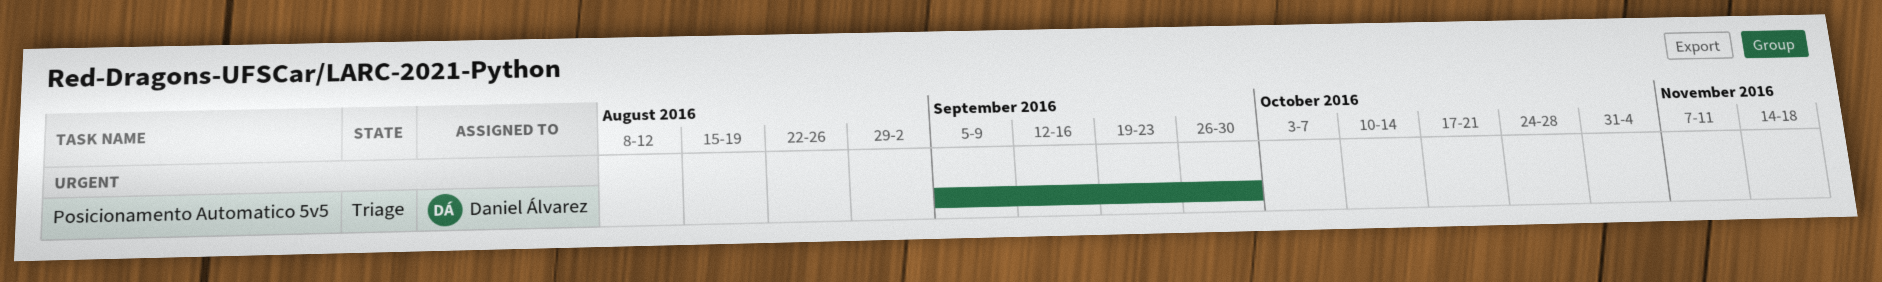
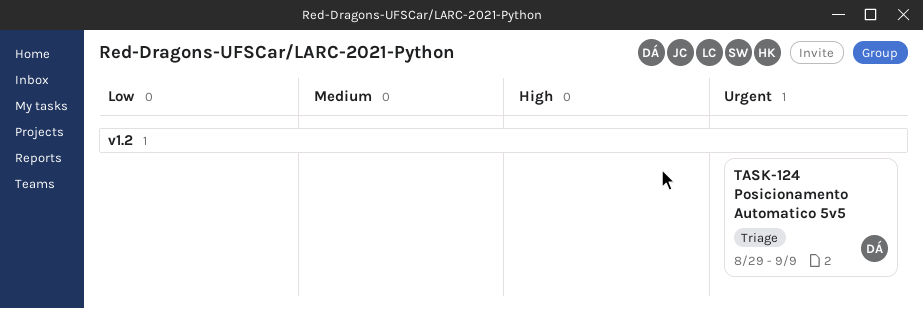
Posicionamento Automatico 5v5, start: Sep 5 -> Aug 29
Posicionamento Automatico 5v5, due: Sep 30 -> Sep 9

